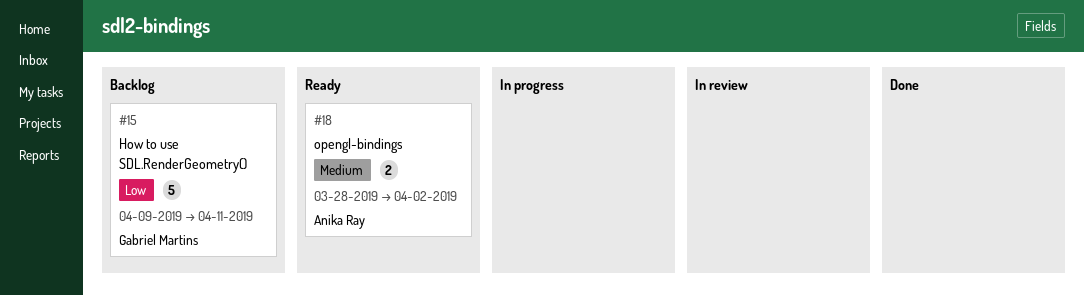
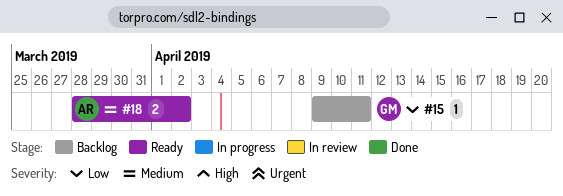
#15, estimate: 5 -> 1

